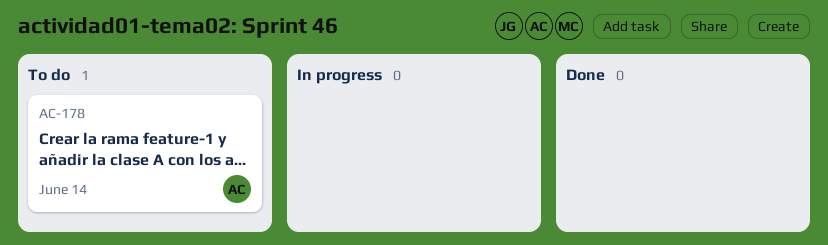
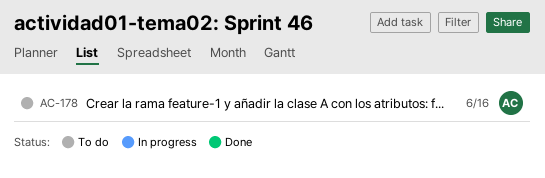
AC-178, due: Jun 14 -> Jun 16

